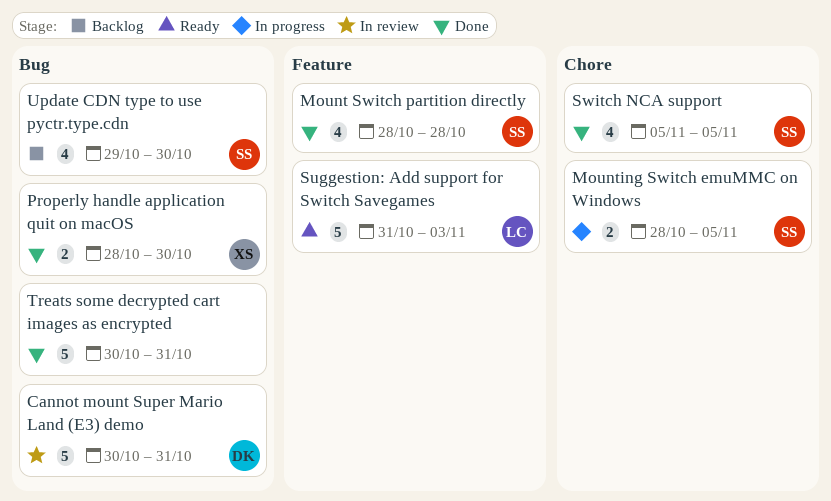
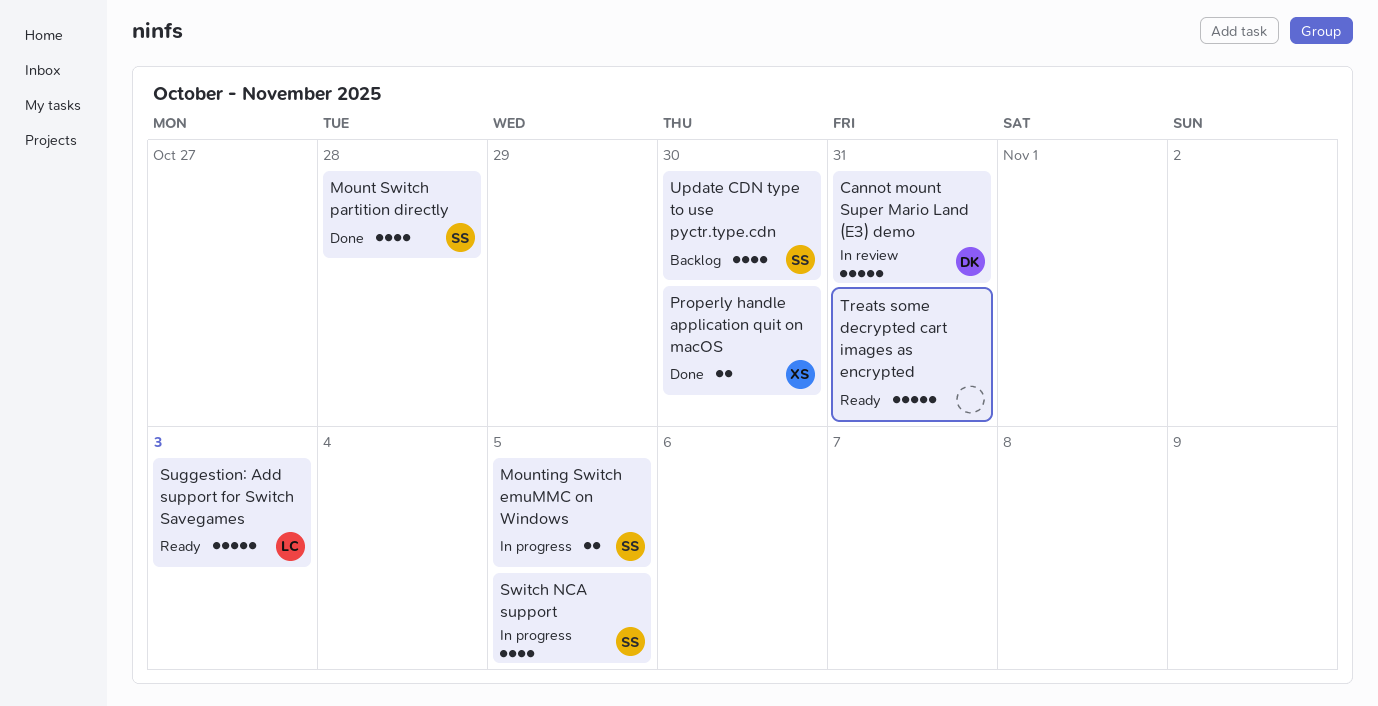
Switch NCA support, status: Done -> In progress
Treats some decrypted cart images as encrypted, status: Done -> Ready

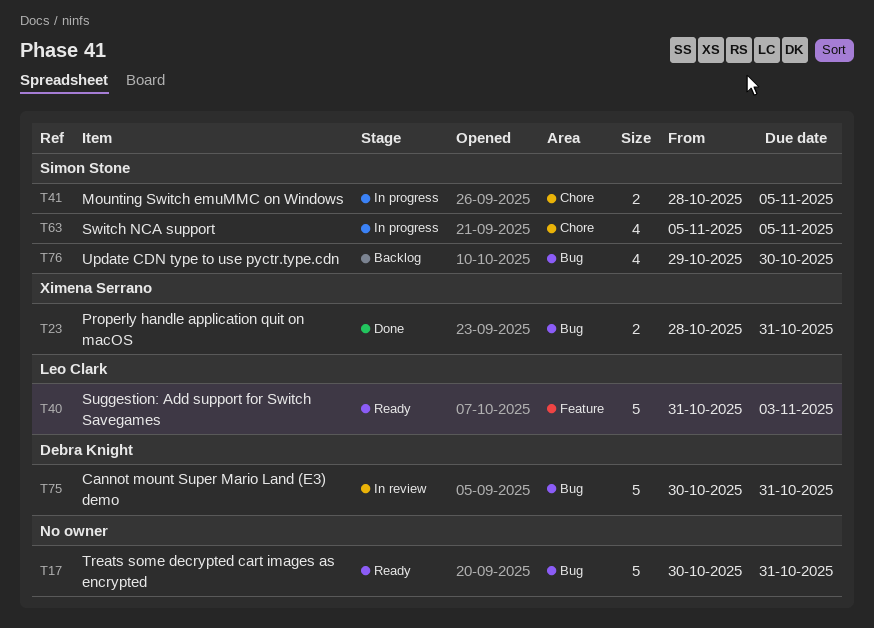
Mount Switch partition directly: present -> none
Properly handle application quit on macOS, due: Oct 30 -> Oct 31

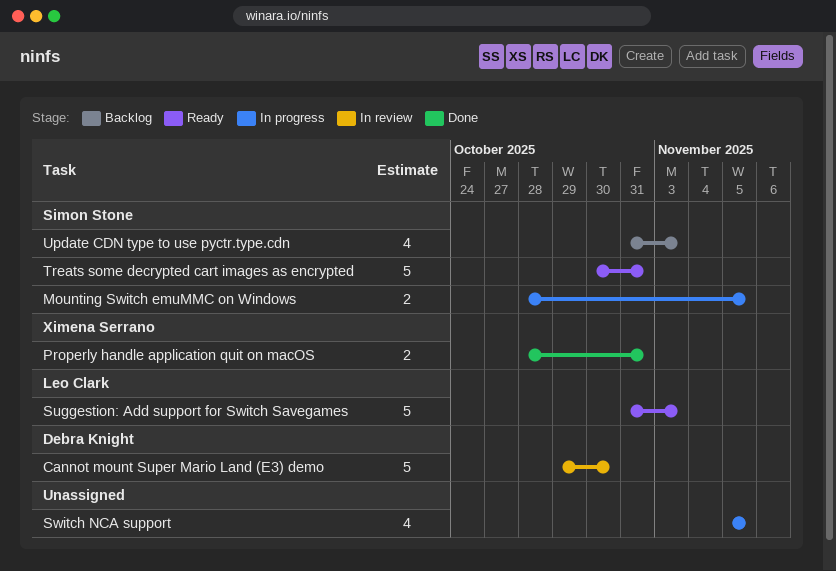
Cannot mount Super Mario Land (E3) demo, start: Oct 30 -> Oct 29
Cannot mount Super Mario Land (E3) demo, due: Oct 31 -> Oct 30
Switch NCA support, owner: Simon Stone -> none
Treats some decrypted cart images as encrypted, owner: none -> Simon Stone
Update CDN type to use pyctr.type.cdn, start: Oct 29 -> Oct 31
Update CDN type to use pyctr.type.cdn, due: Oct 30 -> Nov 3

